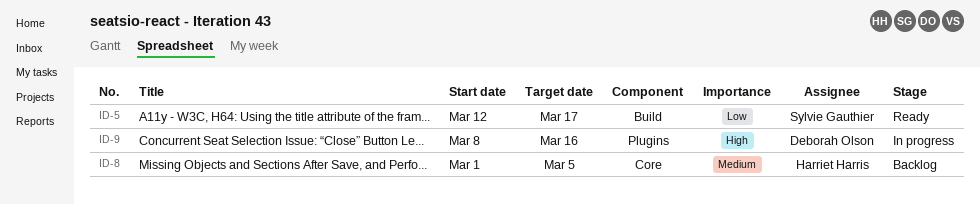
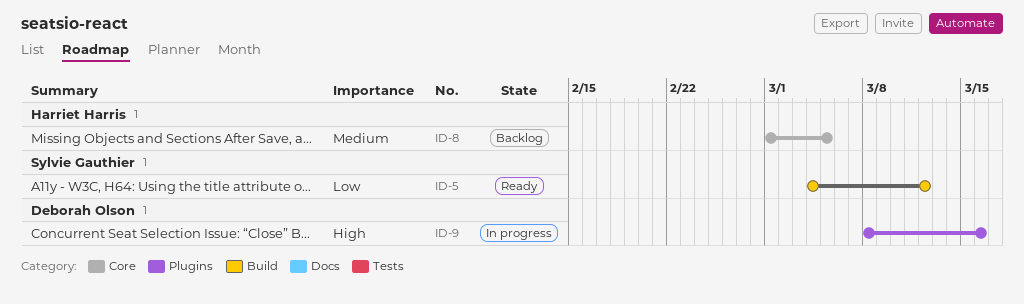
ID-5, start: Mar 12 -> Mar 4
ID-5, due: Mar 17 -> Mar 12

